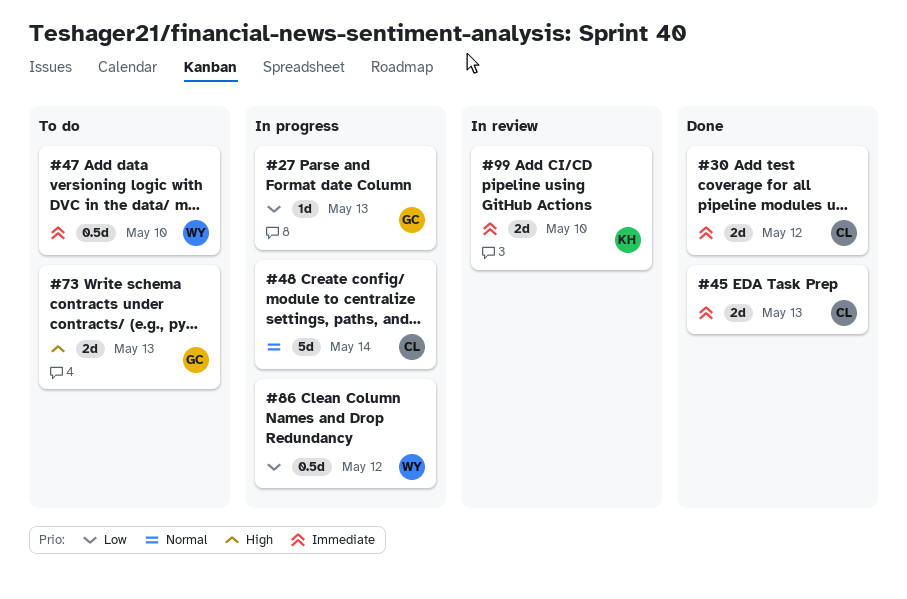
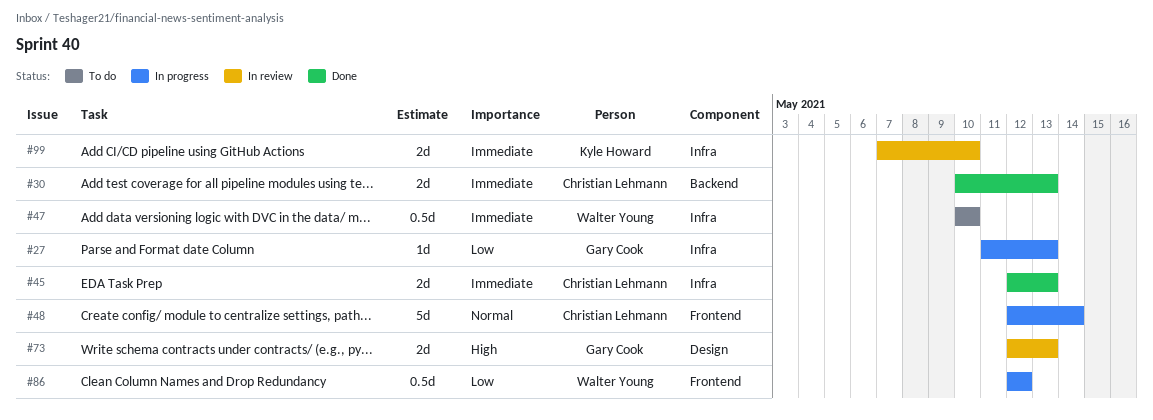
#30, due: May 12 -> May 13
#73, status: To do -> In review

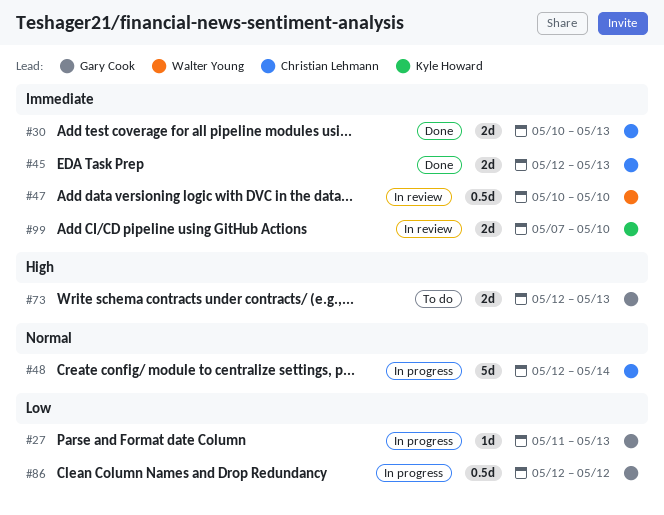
#47, status: To do -> In review
#73, status: In review -> To do
#86, owner: Walter Young -> Gary Cook

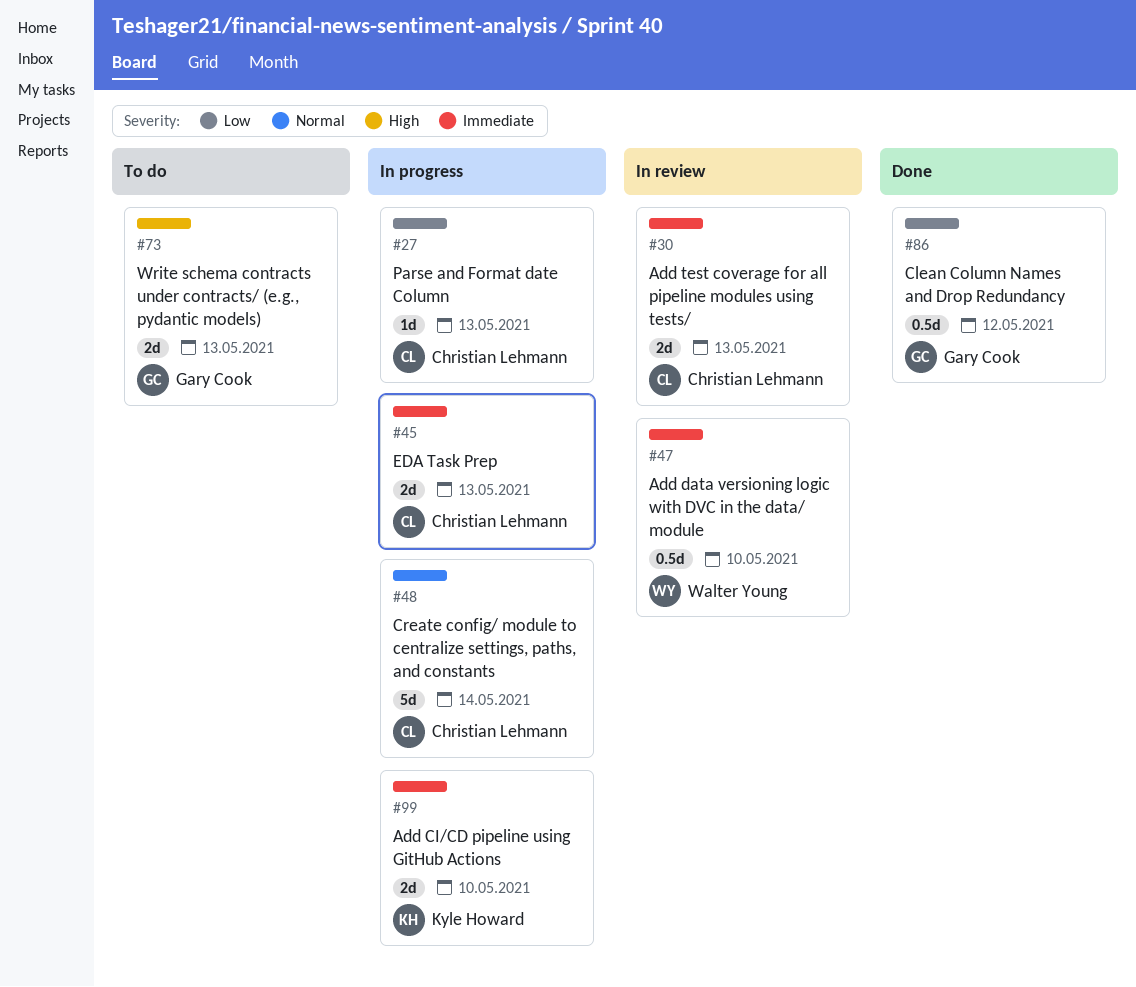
#27, owner: Gary Cook -> Christian Lehmann
#30, status: Done -> In review
#45, status: Done -> In progress
#86, status: In progress -> Done
#99, status: In review -> In progress

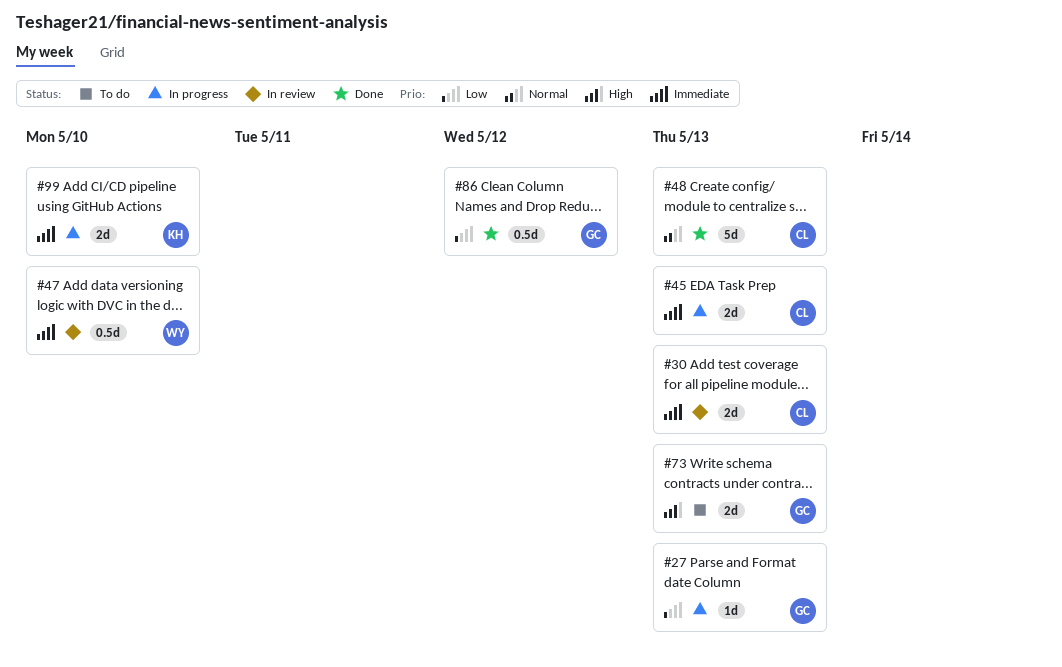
#27, owner: Christian Lehmann -> Gary Cook
#48, status: In progress -> Done
#48, due: May 14 -> May 13

